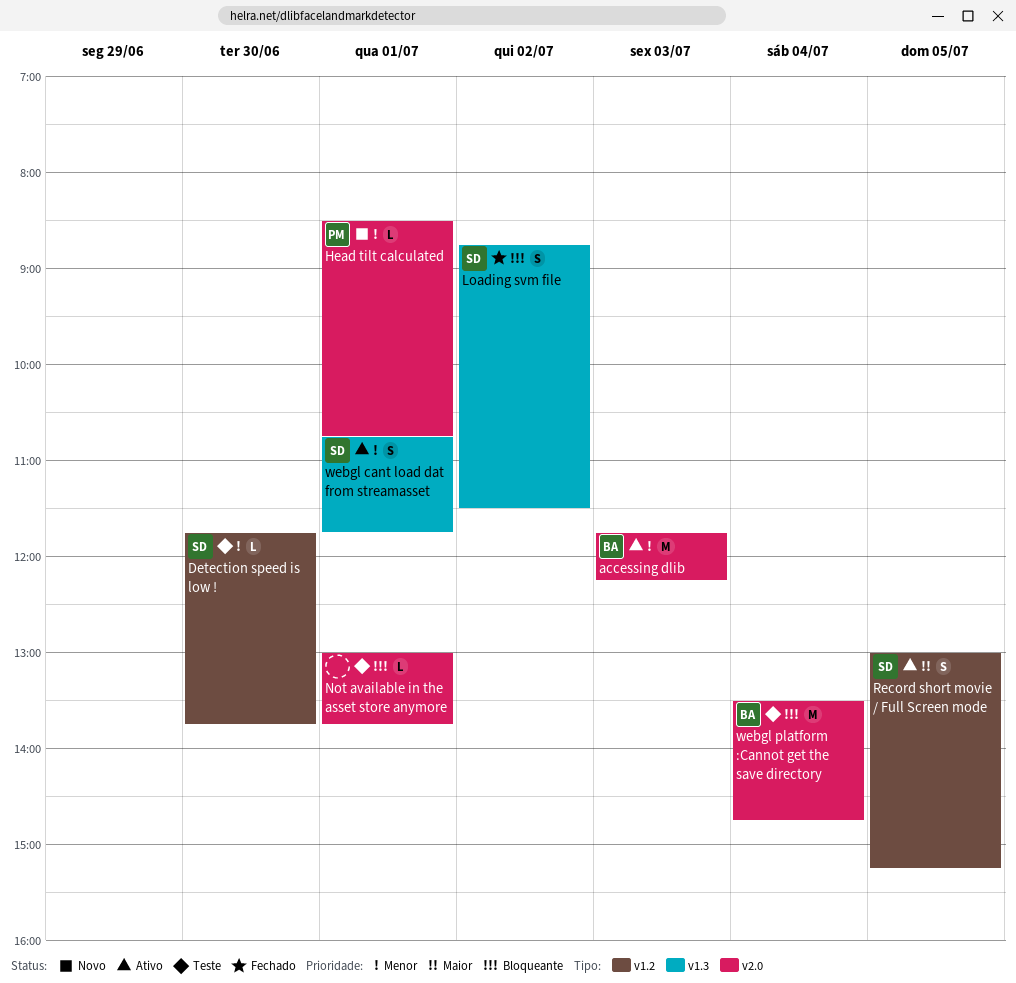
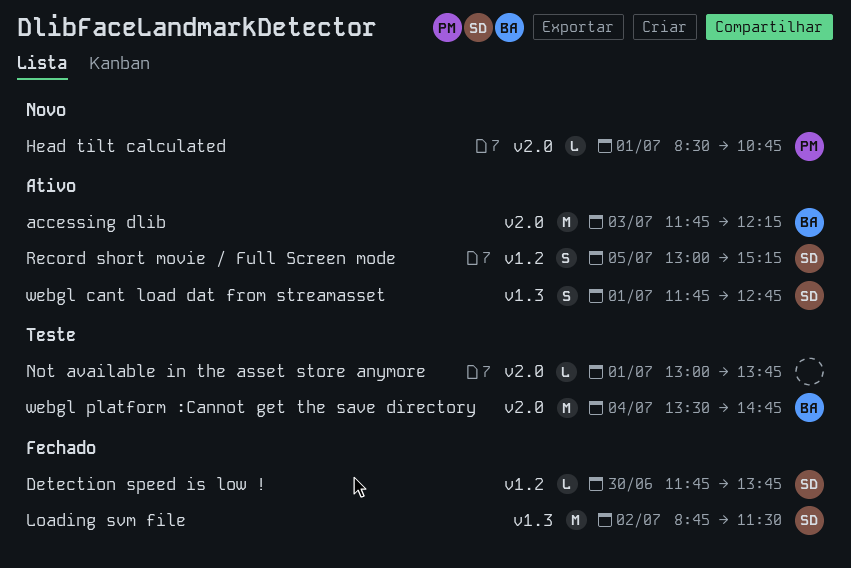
Detection speed is low !, status: Teste -> Fechado
Loading svm file, estimate: S -> M
webgl cant load dat from streamasset, begins: 10:45 -> 11:45
webgl cant load dat from streamasset, ends: 11:45 -> 12:45

